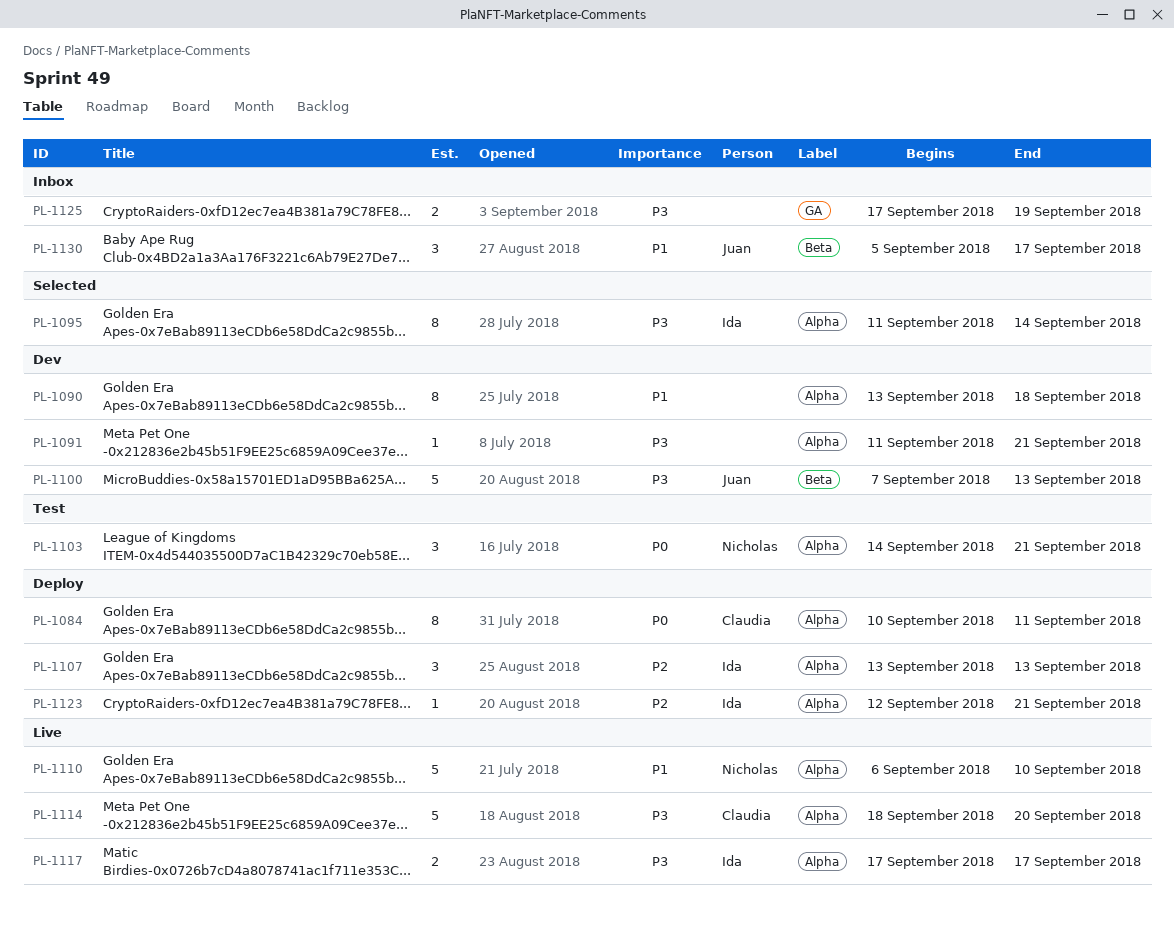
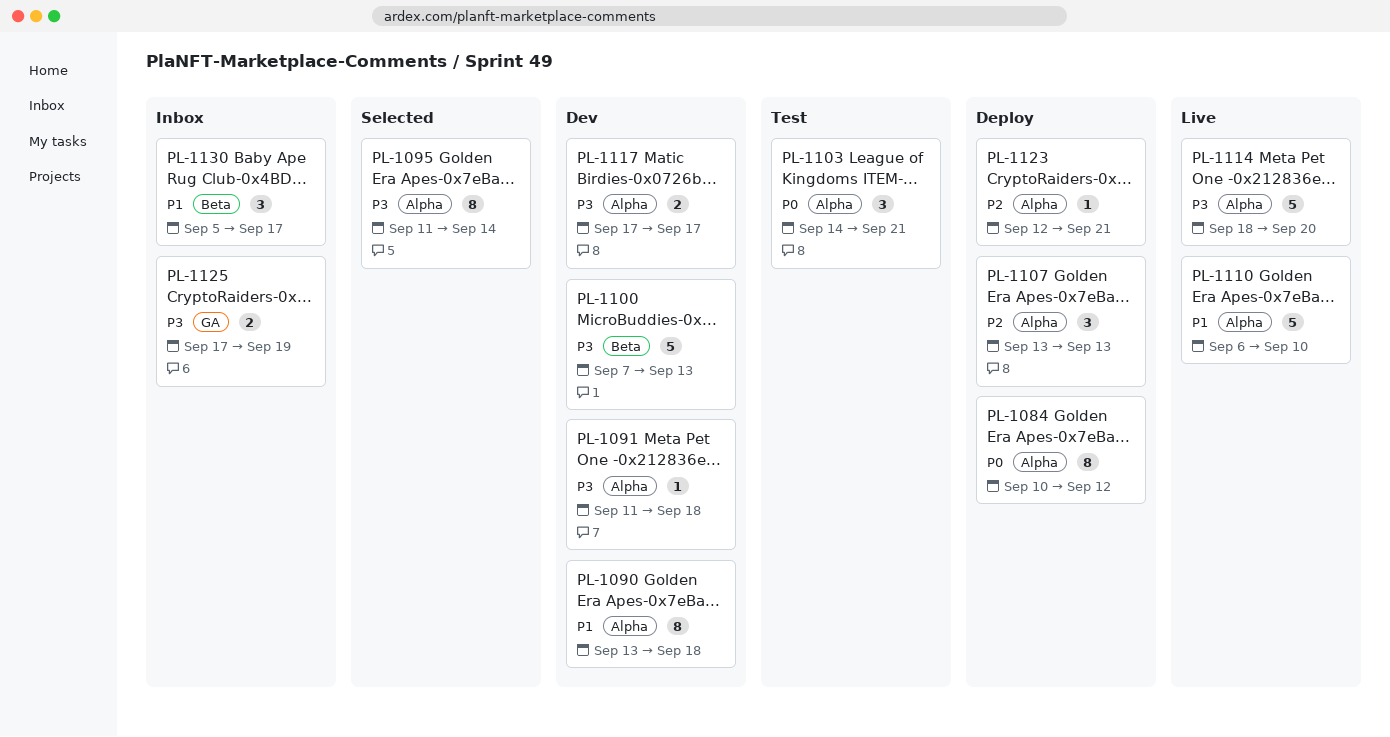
PL-1084, due: Sep 11 -> Sep 12
PL-1091, due: Sep 21 -> Sep 18
PL-1117, status: Live -> Dev

